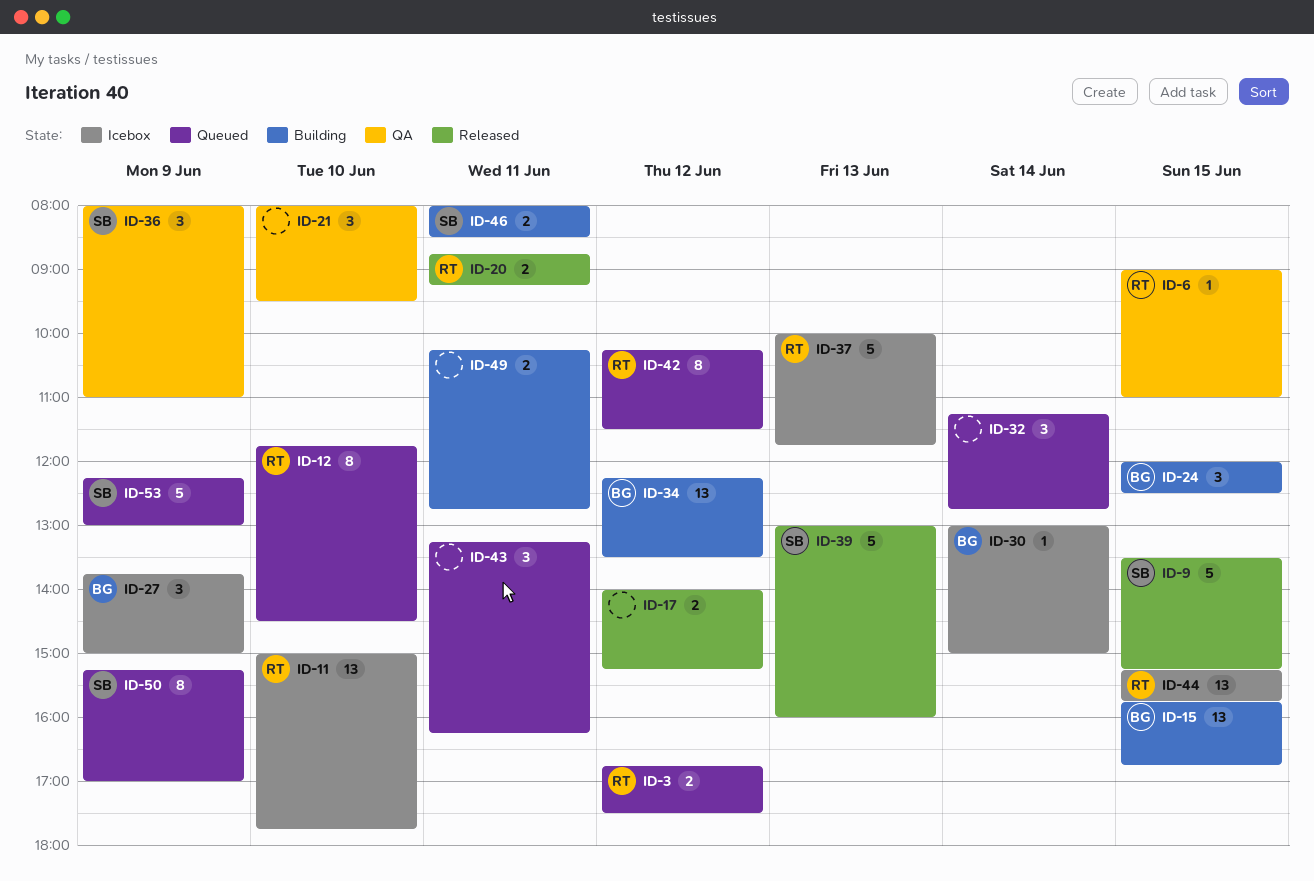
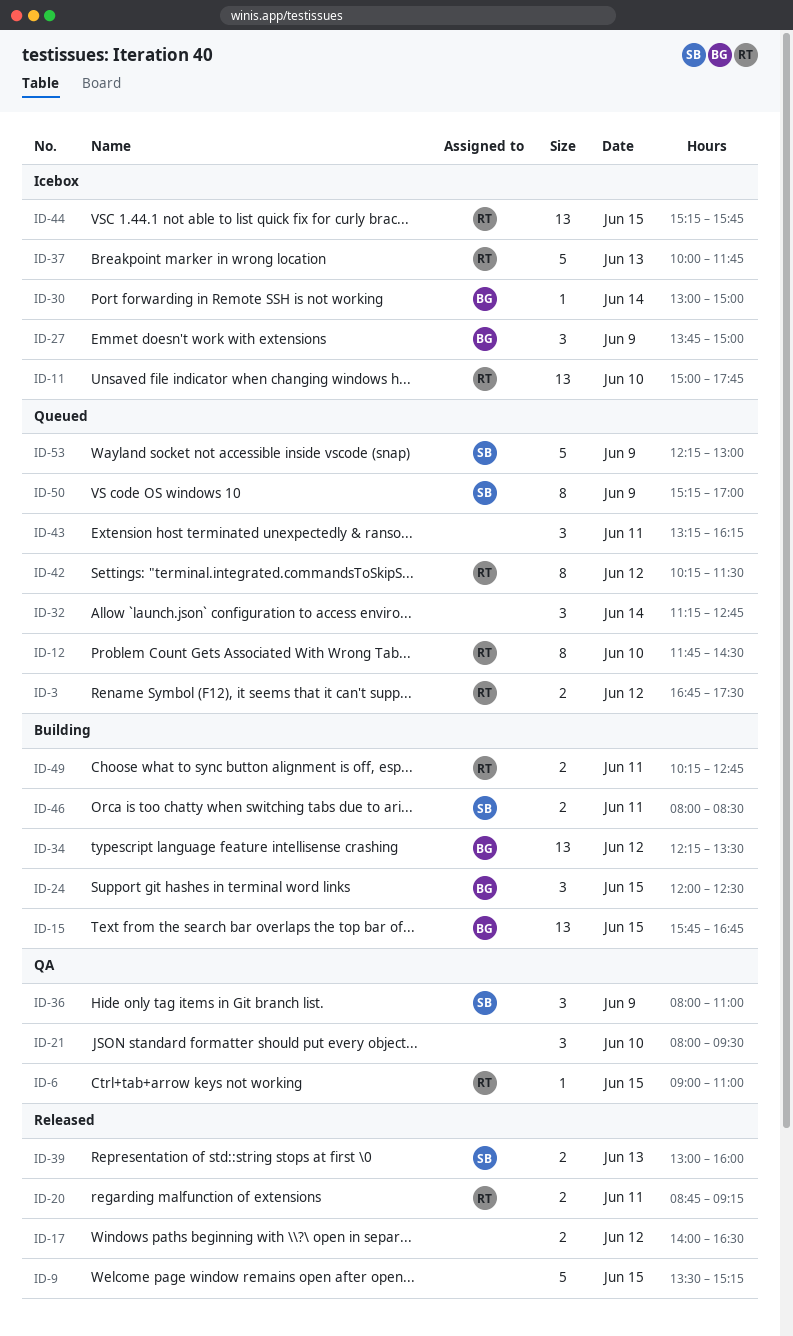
ID-9, owner: SB -> none
ID-17, ends: 15:15 -> 16:30
ID-39, estimate: 5 -> 2
ID-49, owner: none -> RT

